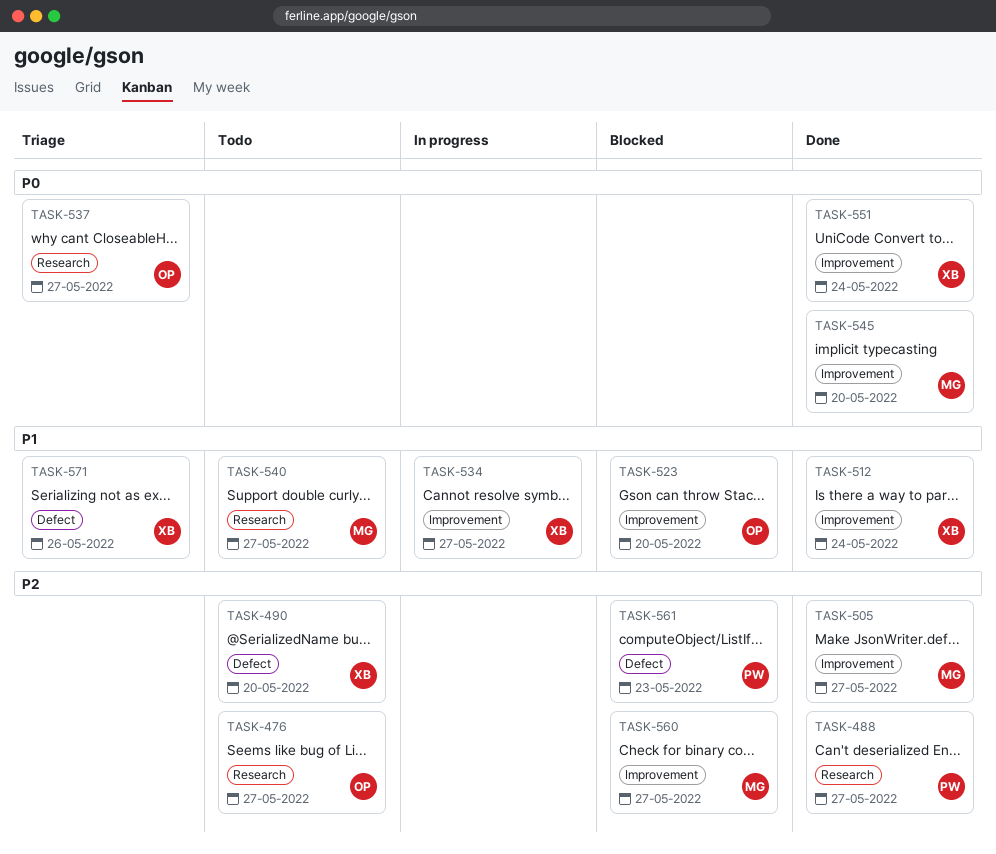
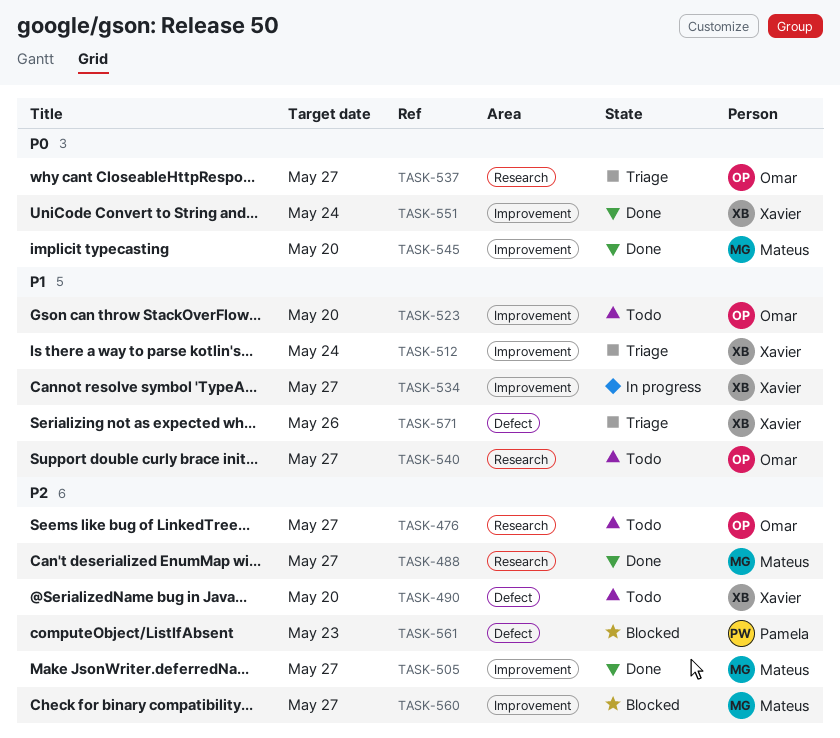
TASK-488, owner: Pamela -> Mateus
TASK-512, status: Done -> Triage
TASK-523, status: Blocked -> Todo
TASK-540, owner: Mateus -> Omar

